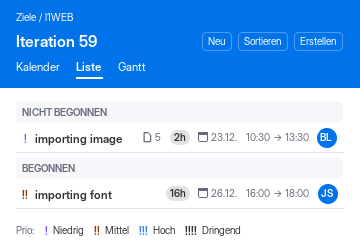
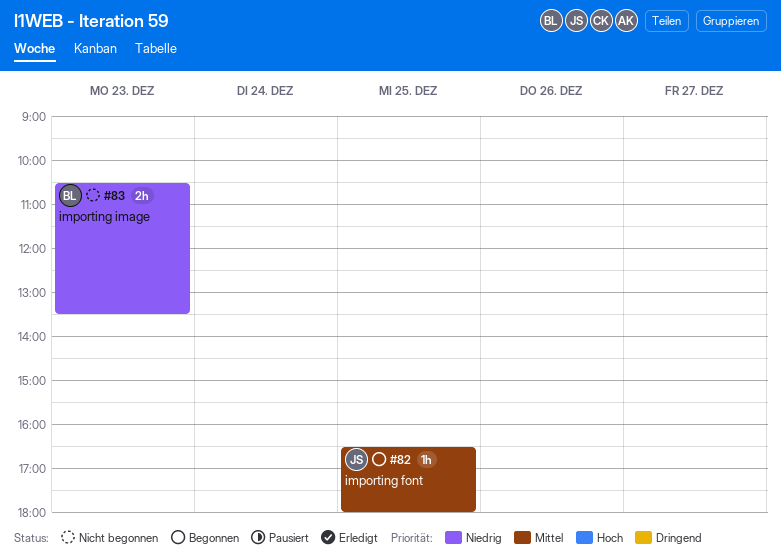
importing font, estimate: 16h -> 1h
importing font, day: Dec 26 -> Dec 25
importing font, begins: 16:00 -> 16:30

